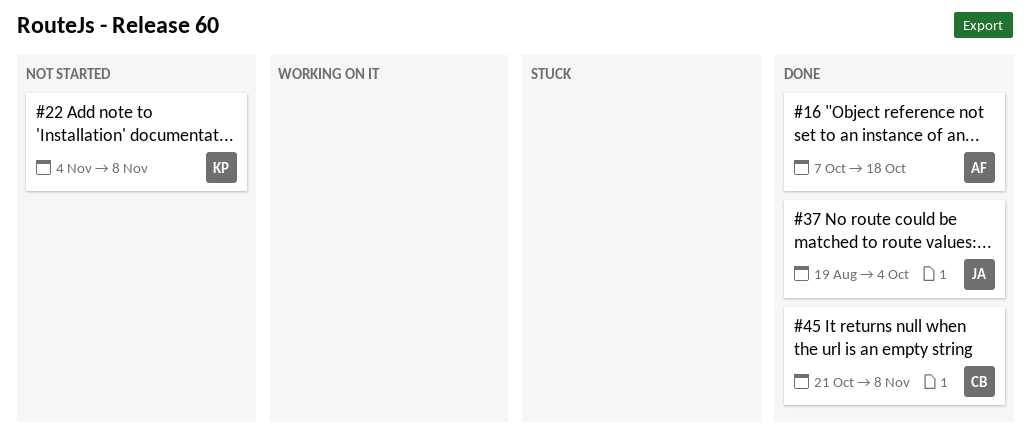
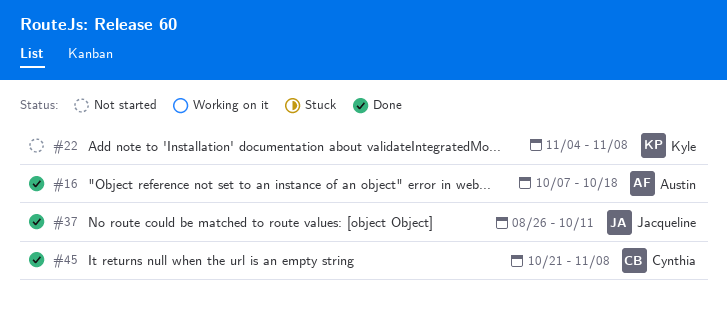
#37, start: Aug 19 -> Aug 26
#37, due: Oct 4 -> Oct 11

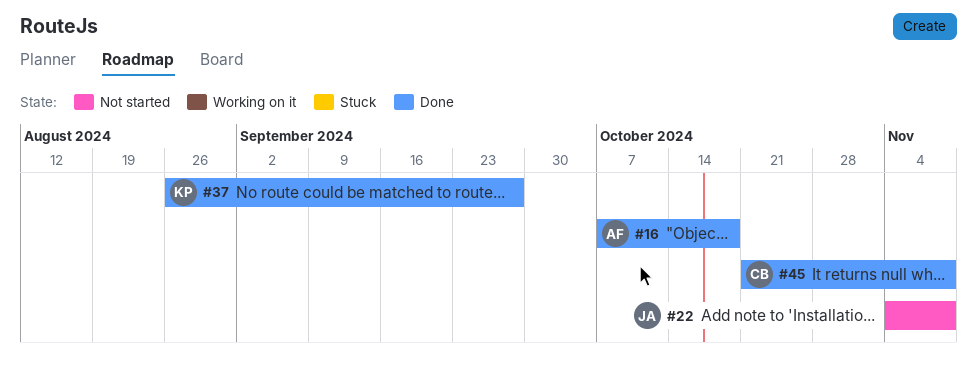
#22, owner: Kyle -> Jacqueline
#37, owner: Jacqueline -> Kyle
#37, due: Oct 11 -> Sep 27

